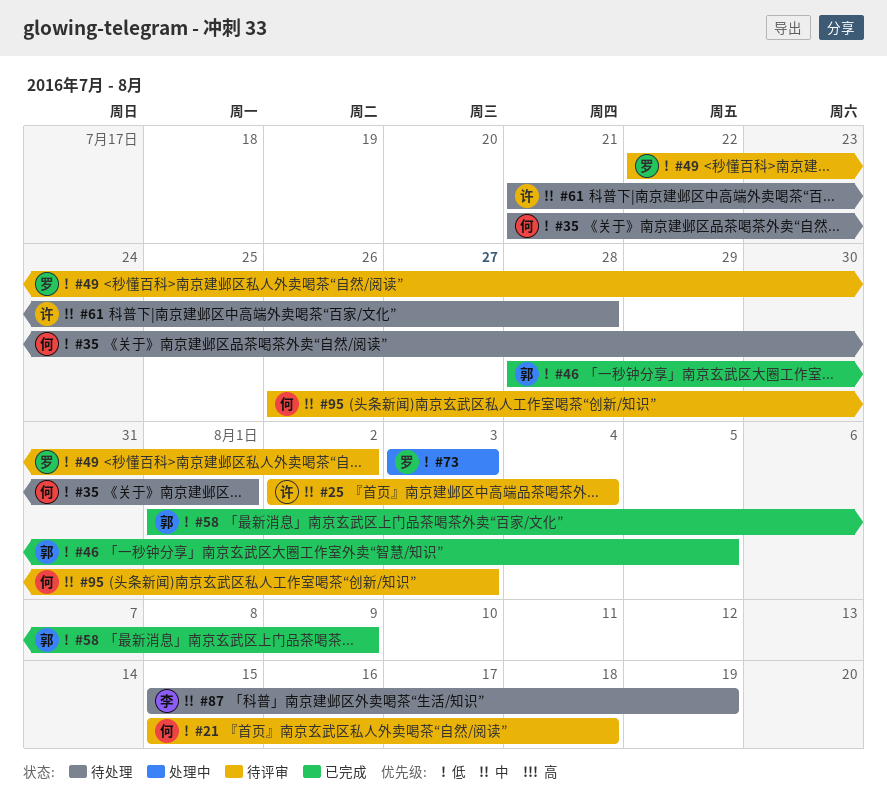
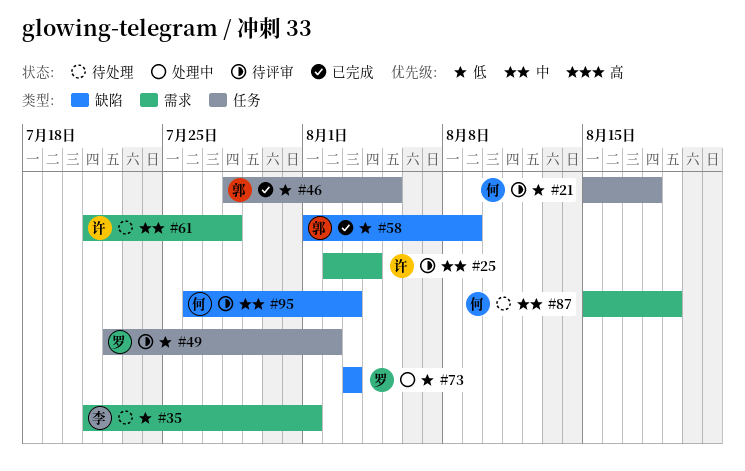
#35, owner: 何 -> 李
#87, owner: 李 -> 何

